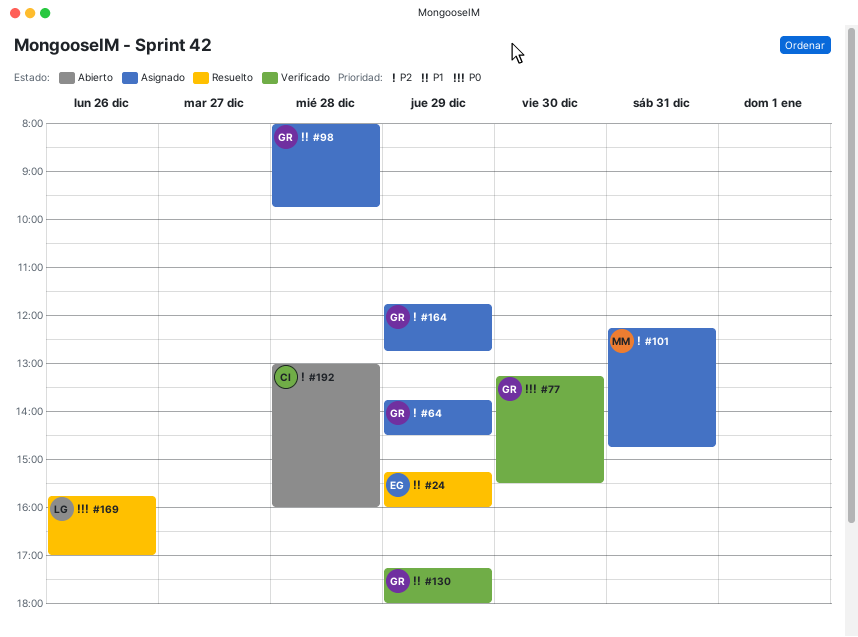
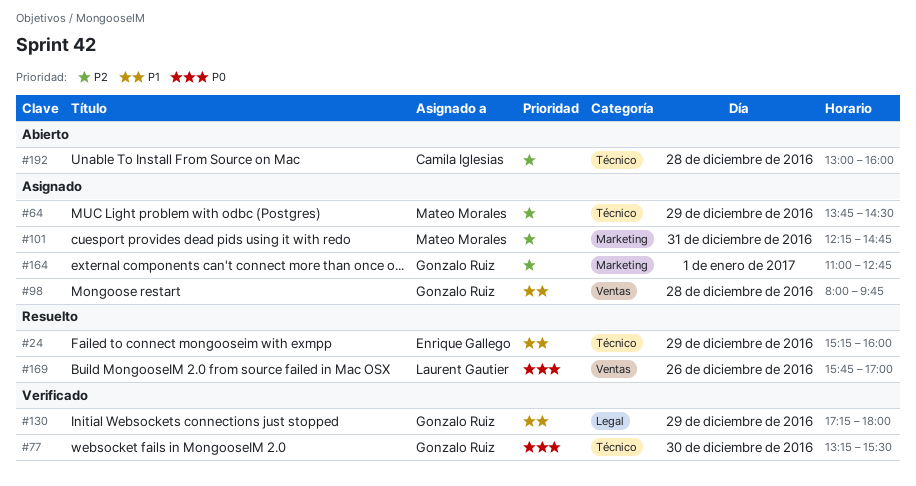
#64, owner: Gonzalo Ruiz -> Mateo Morales
#164, day: Dec 29 -> Jan 1
#164, begins: 11:45 -> 11:00

